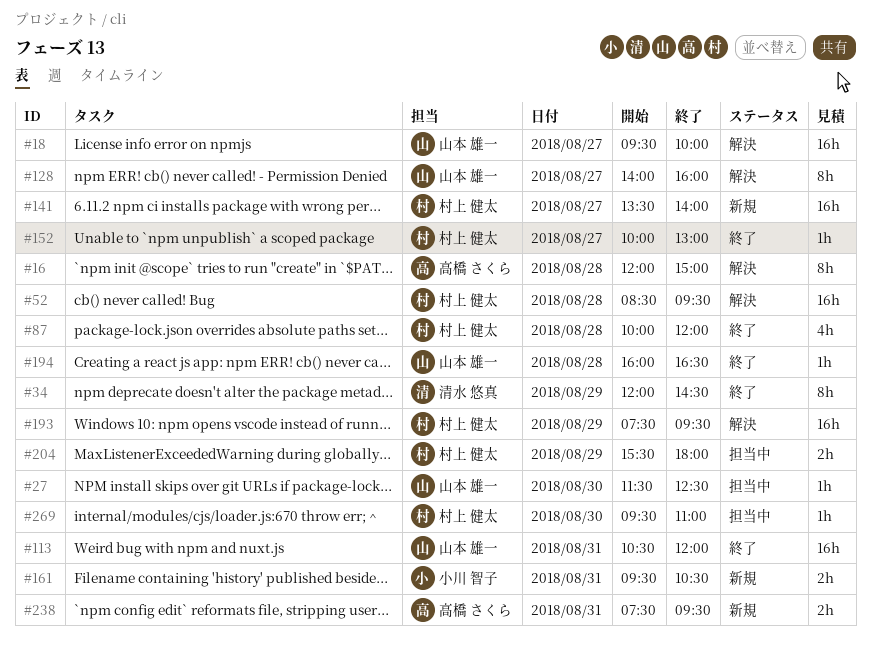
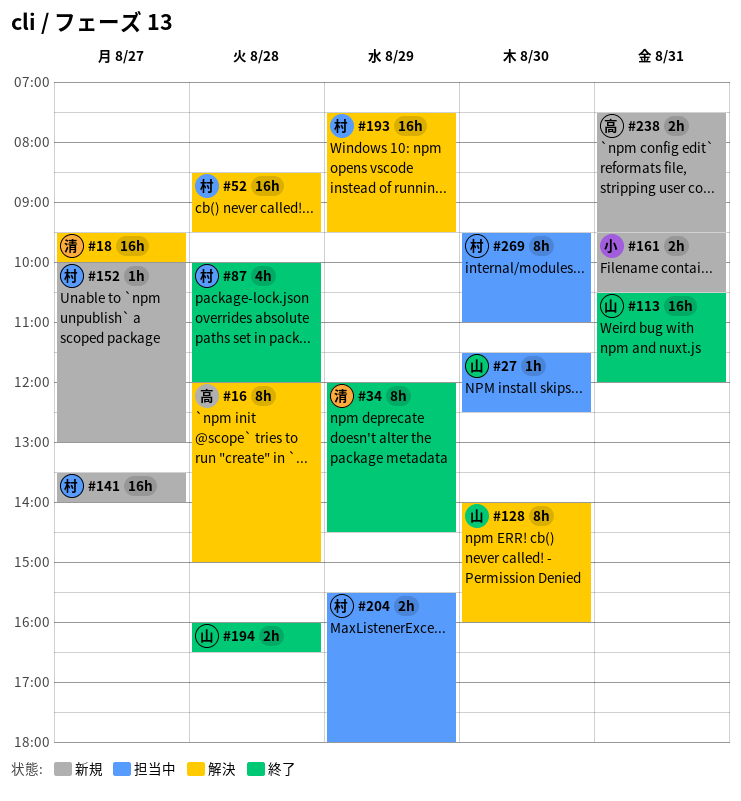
#18, owner: 山本 雄一 -> 清水 悠真
#128, day: Aug 27 -> Aug 30
#152, status: 終了 -> 新規
#194, estimate: 1h -> 2h
#269, estimate: 1h -> 8h

